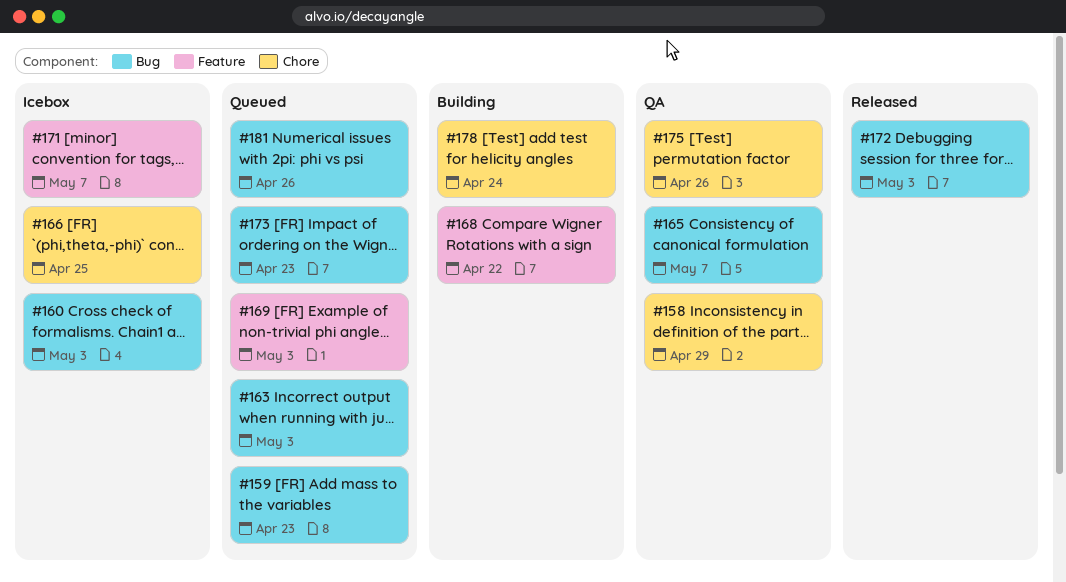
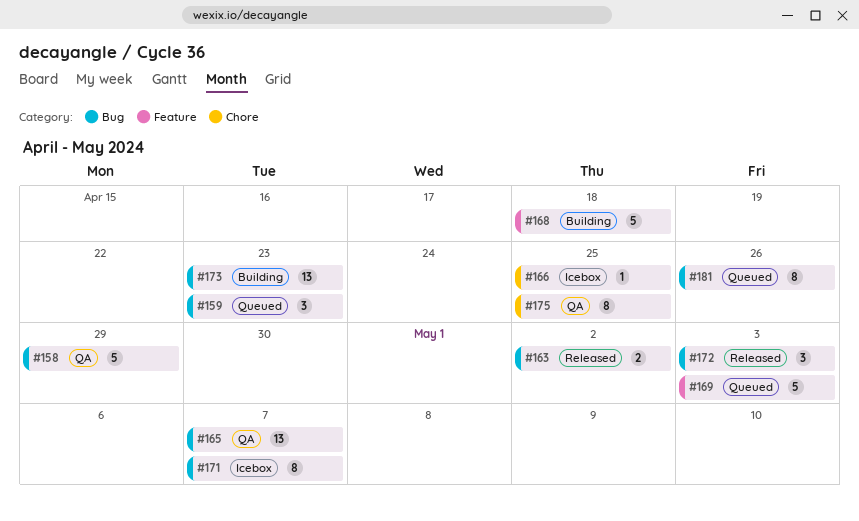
#158, label: Chore -> Bug
#160: present -> none
#163, status: Queued -> Released
#163, due: May 3 -> May 2
#168, due: Apr 22 -> Apr 18
#171, label: Feature -> Bug
#173, status: Queued -> Building
#175, due: Apr 26 -> Apr 25
#178: present -> none

